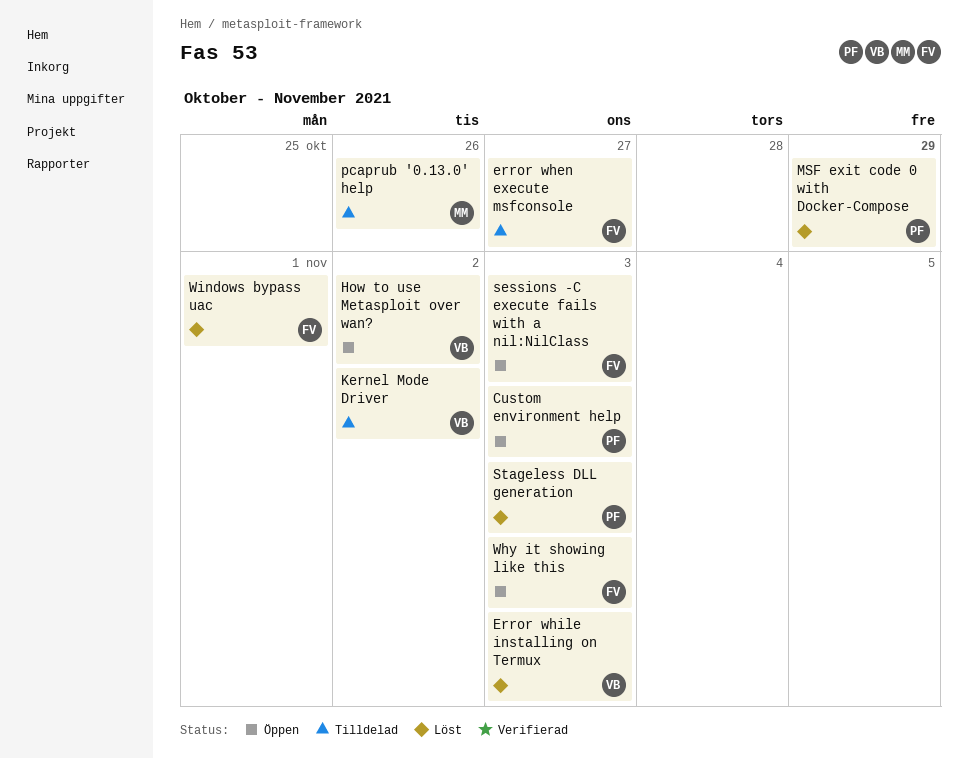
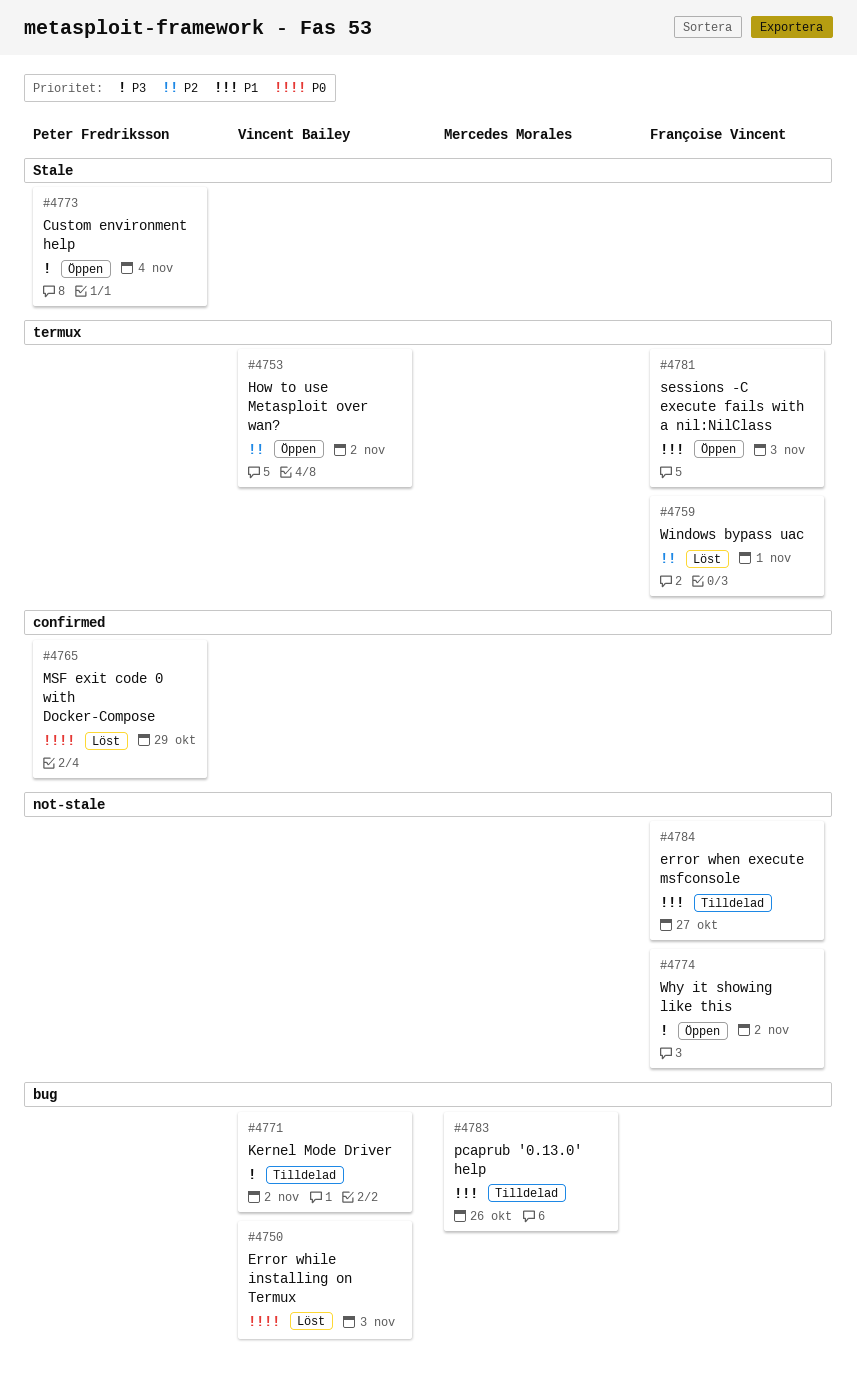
Custom environment help, due: Nov 3 -> Nov 4
Stageless DLL generation: present -> none
Why it showing like this, due: Nov 3 -> Nov 2

